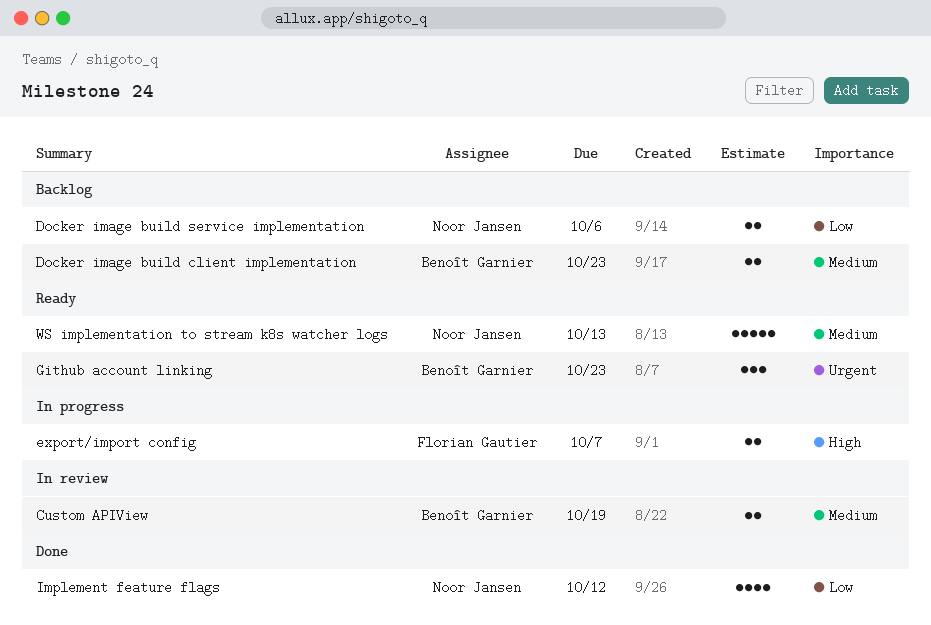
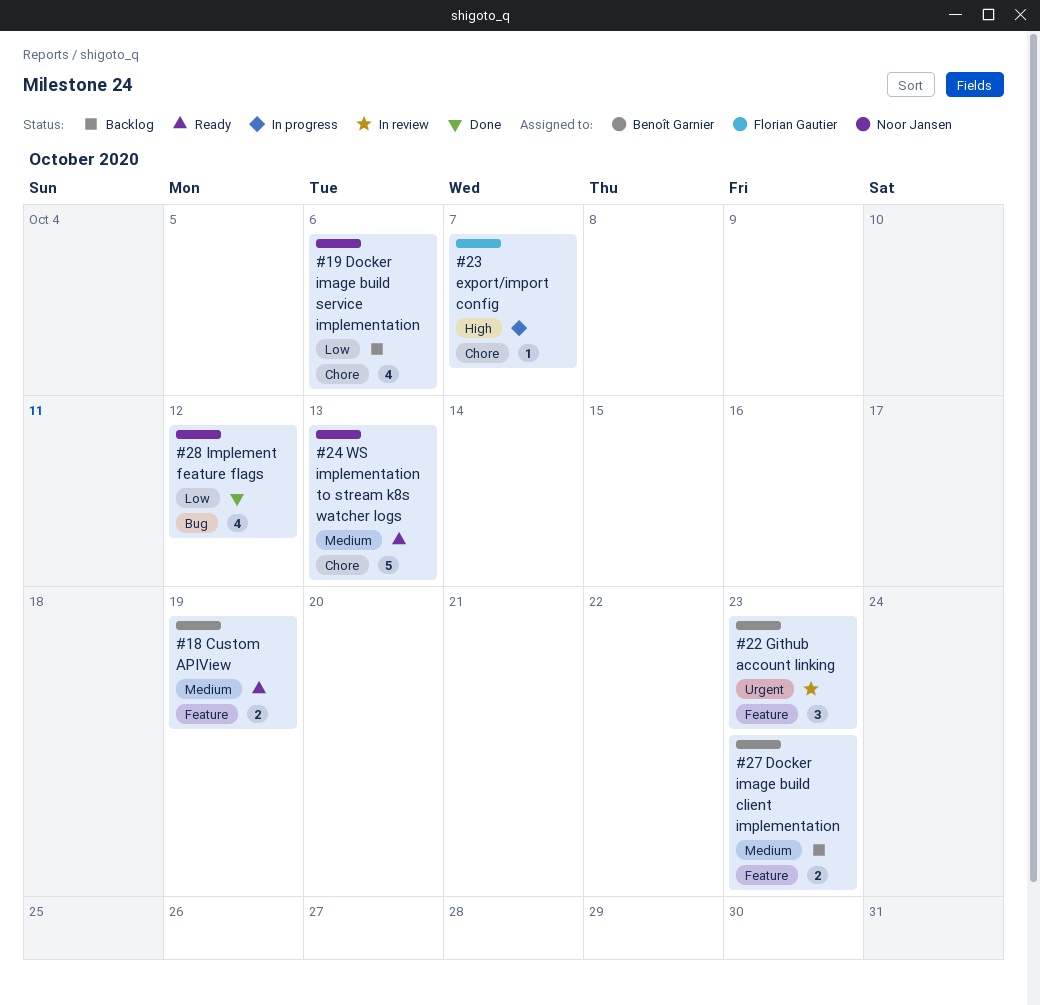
Custom APIView, status: In review -> Ready
Docker image build service implementation, estimate: 2 -> 4
export/import config, estimate: 2 -> 1
Github account linking, status: Ready -> In review

